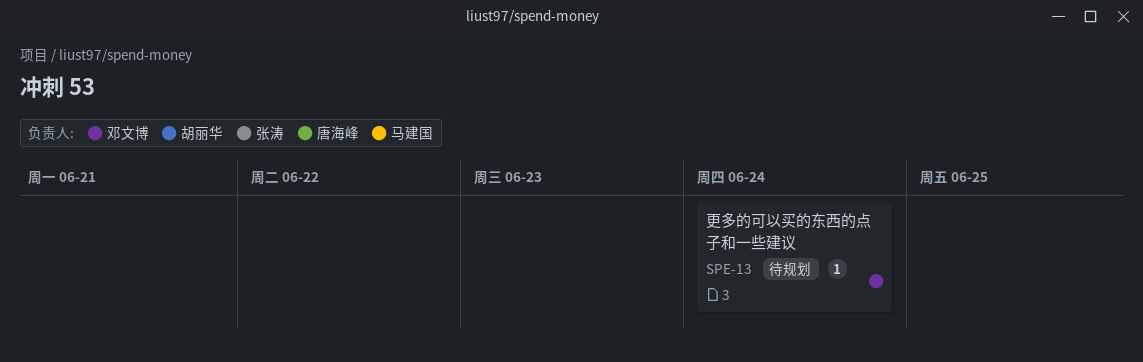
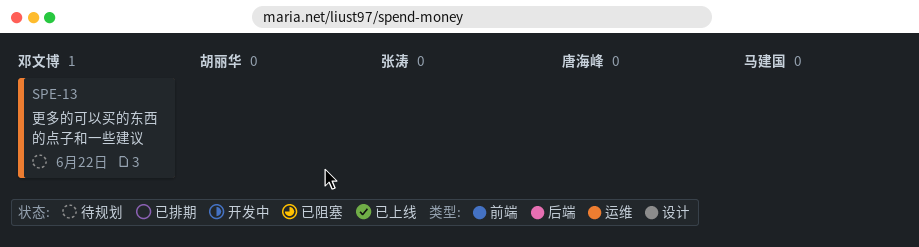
SPE-13, due: Jun 24 -> Jun 22

